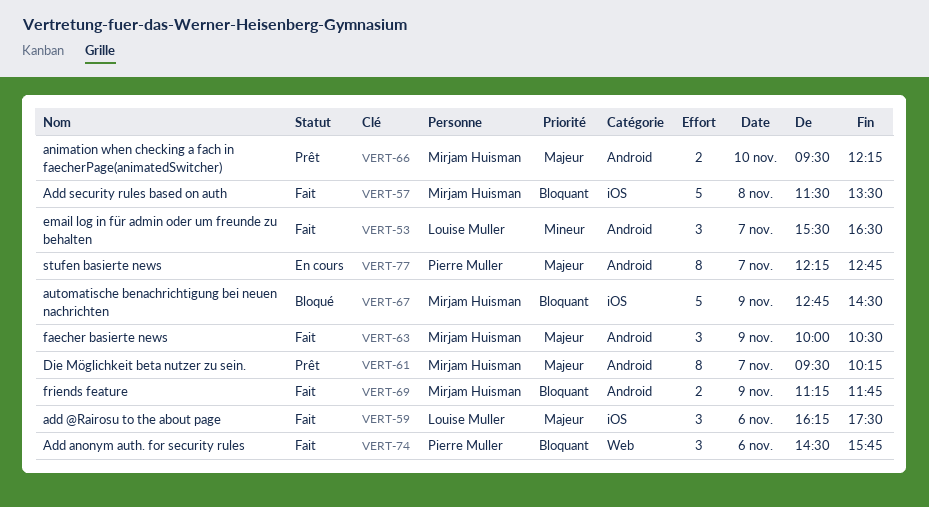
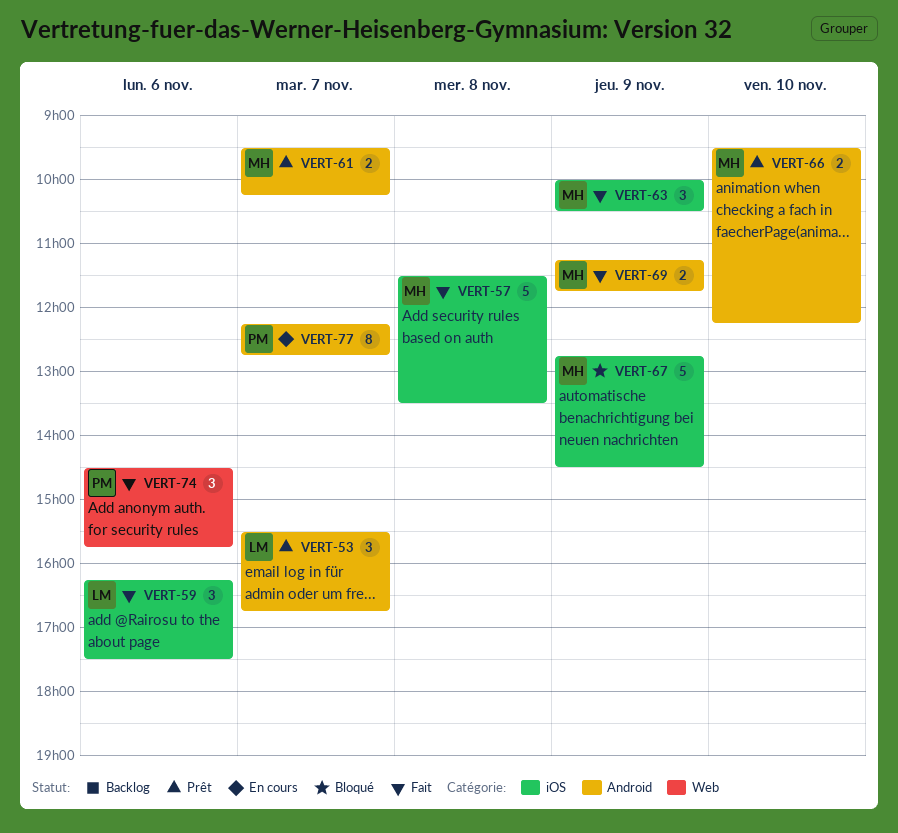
VERT-53, status: Fait -> Prêt
VERT-53, ends: 16:30 -> 16:45
VERT-61, estimate: 8 -> 2
VERT-63, label: Android -> iOS

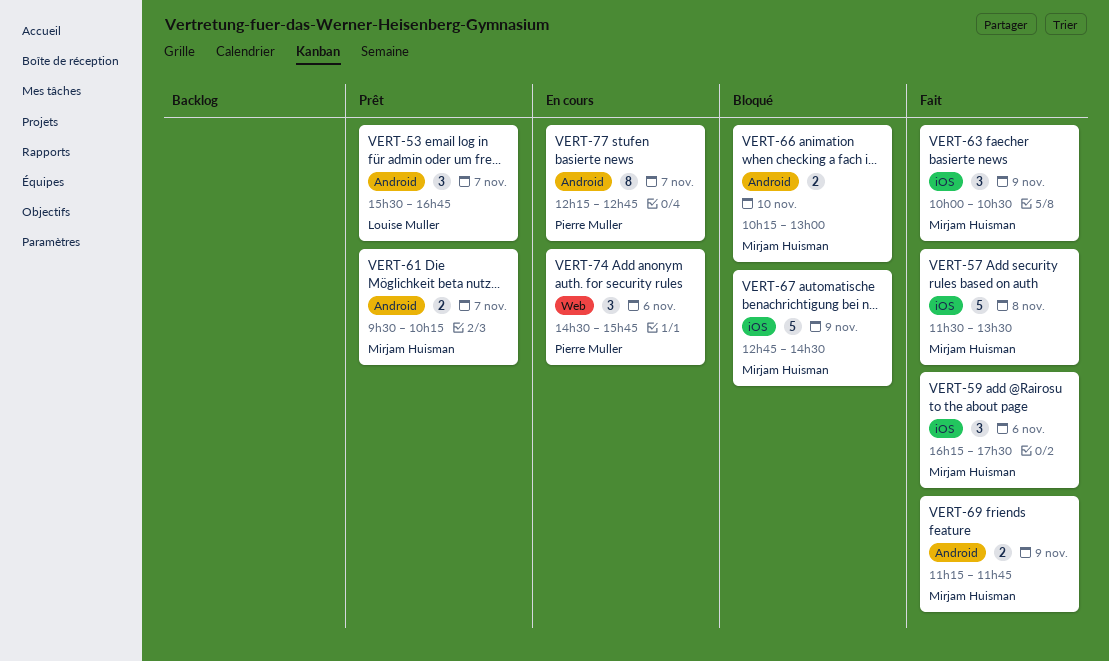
VERT-59, owner: Louise Muller -> Mirjam Huisman
VERT-66, status: Prêt -> Bloqué
VERT-66, begins: 09:30 -> 10:15
VERT-66, ends: 12:15 -> 13:00
VERT-74, status: Fait -> En cours

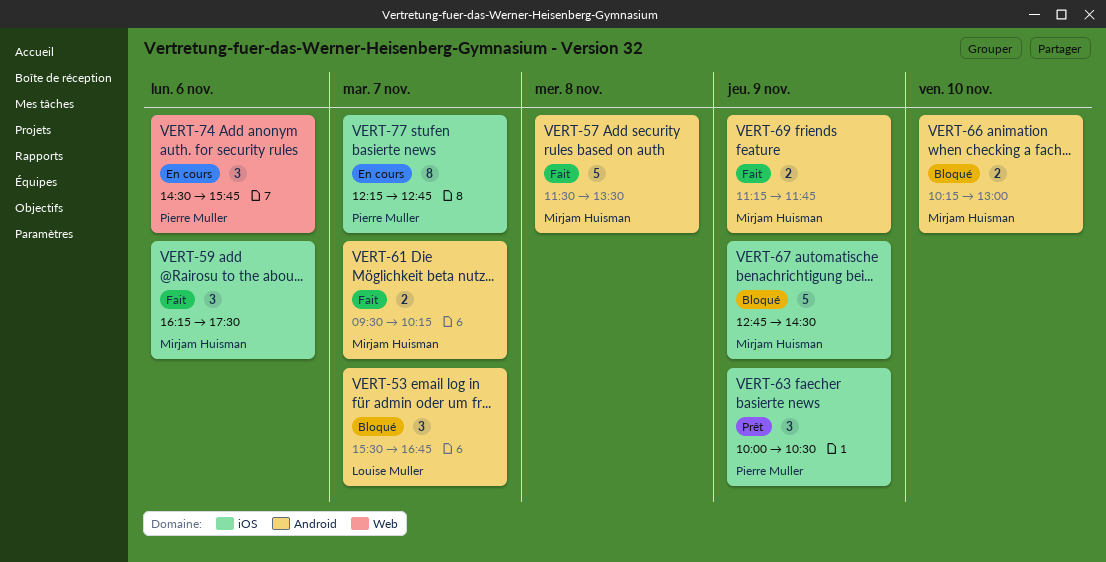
VERT-53, status: Prêt -> Bloqué
VERT-57, label: iOS -> Android
VERT-61, status: Prêt -> Fait
VERT-63, status: Fait -> Prêt
VERT-63, owner: Mirjam Huisman -> Pierre Muller
VERT-77, label: Android -> iOS

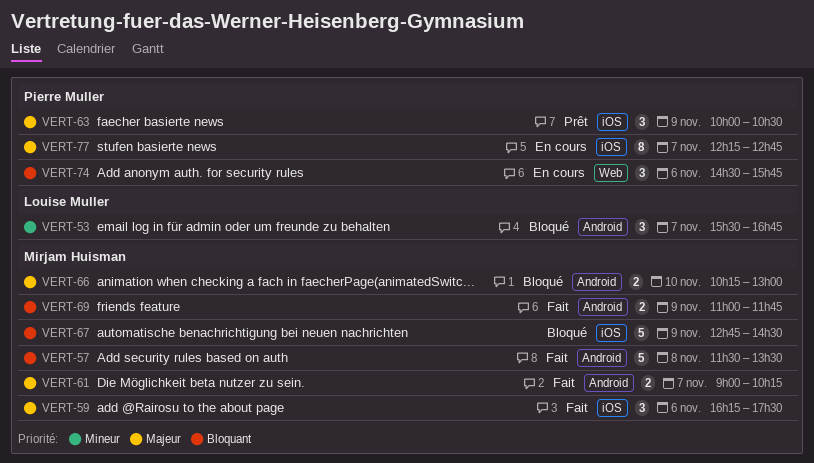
VERT-61, begins: 09:30 -> 09:00
VERT-69, begins: 11:15 -> 11:00

